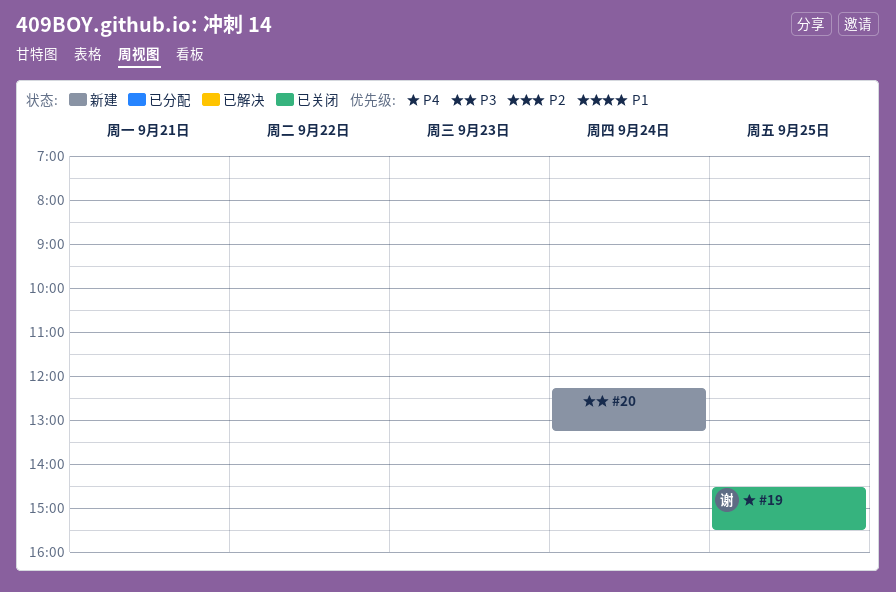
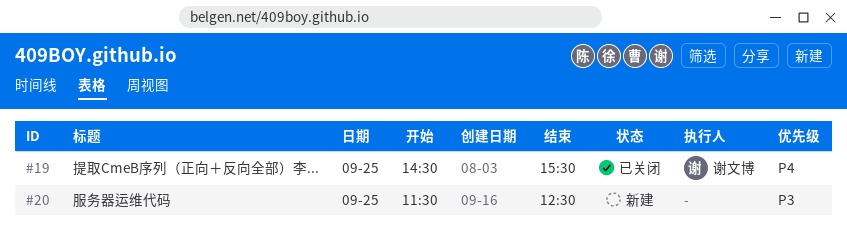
#20, day: Sep 24 -> Sep 25
#20, begins: 12:15 -> 11:30
#20, ends: 13:15 -> 12:30

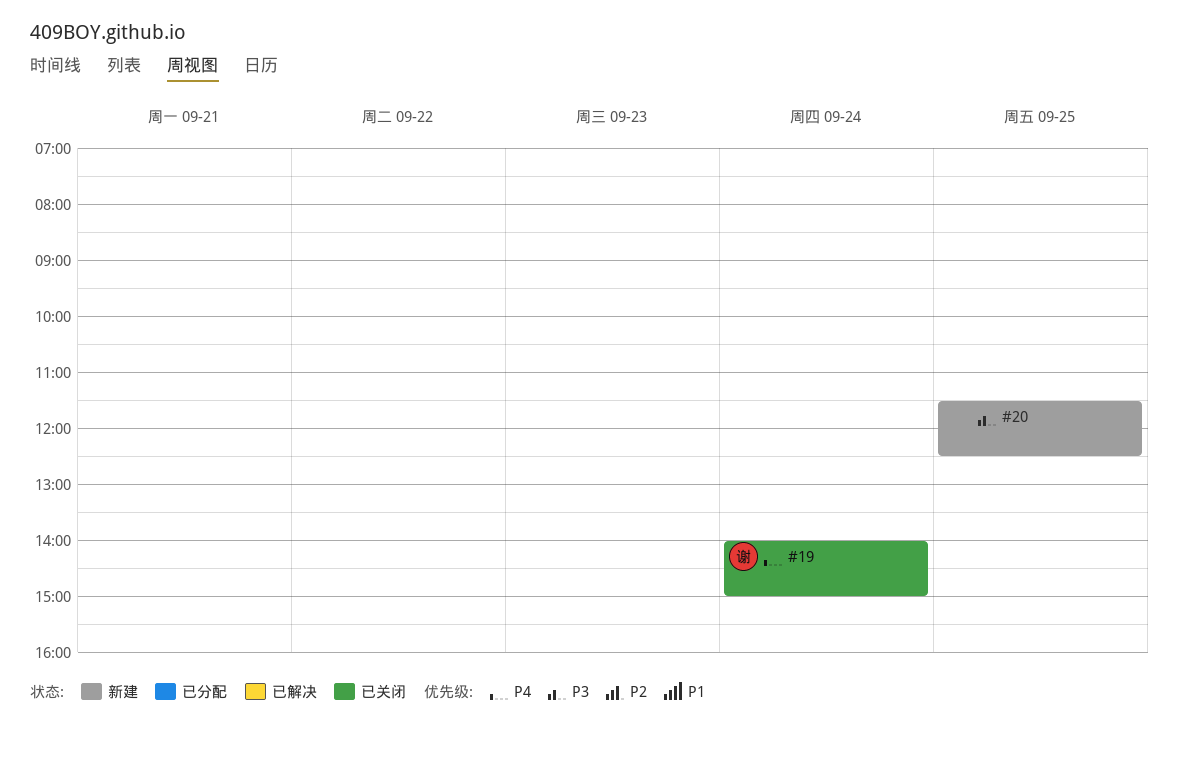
#19, day: Sep 25 -> Sep 24
#19, begins: 14:30 -> 14:00
#19, ends: 15:30 -> 15:00

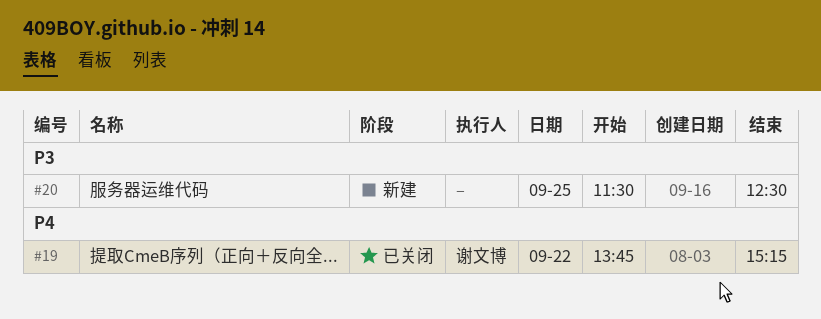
#19, day: Sep 24 -> Sep 22
#19, begins: 14:00 -> 13:45
#19, ends: 15:00 -> 15:15

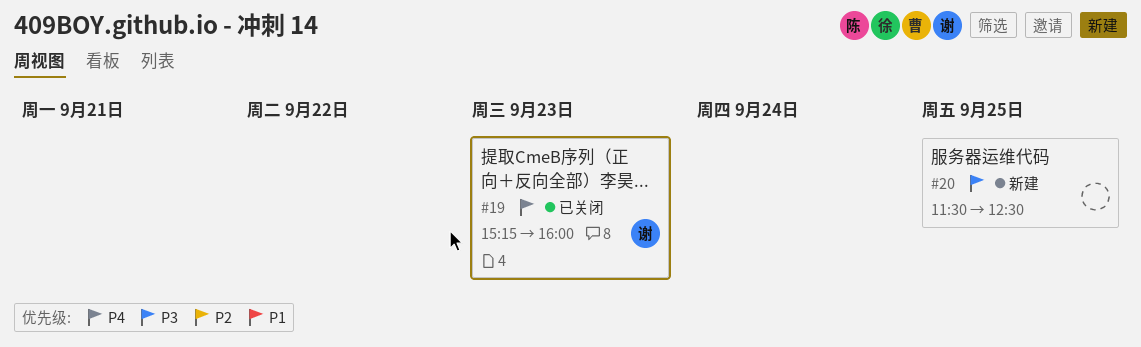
#19, day: Sep 22 -> Sep 23
#19, begins: 13:45 -> 15:15
#19, ends: 15:15 -> 16:00

